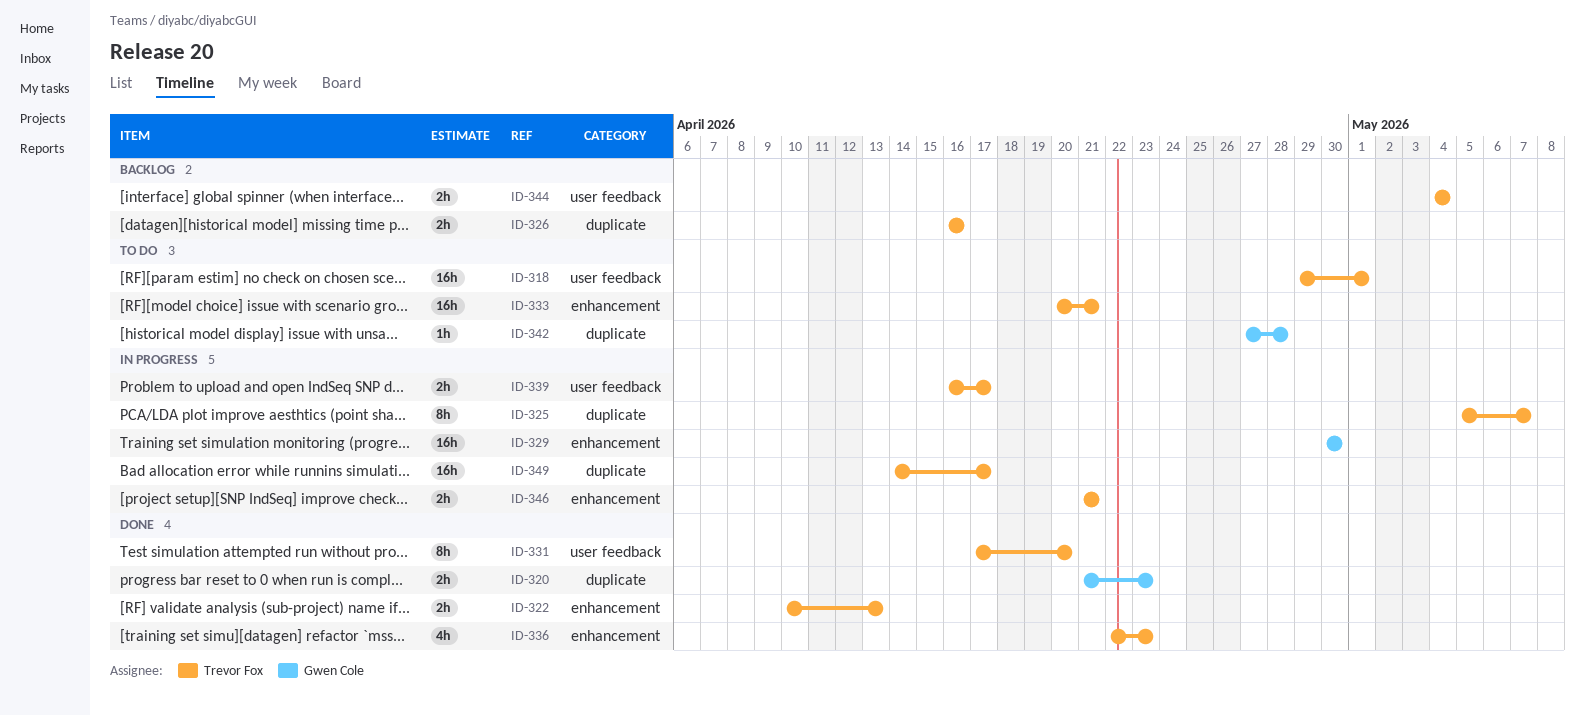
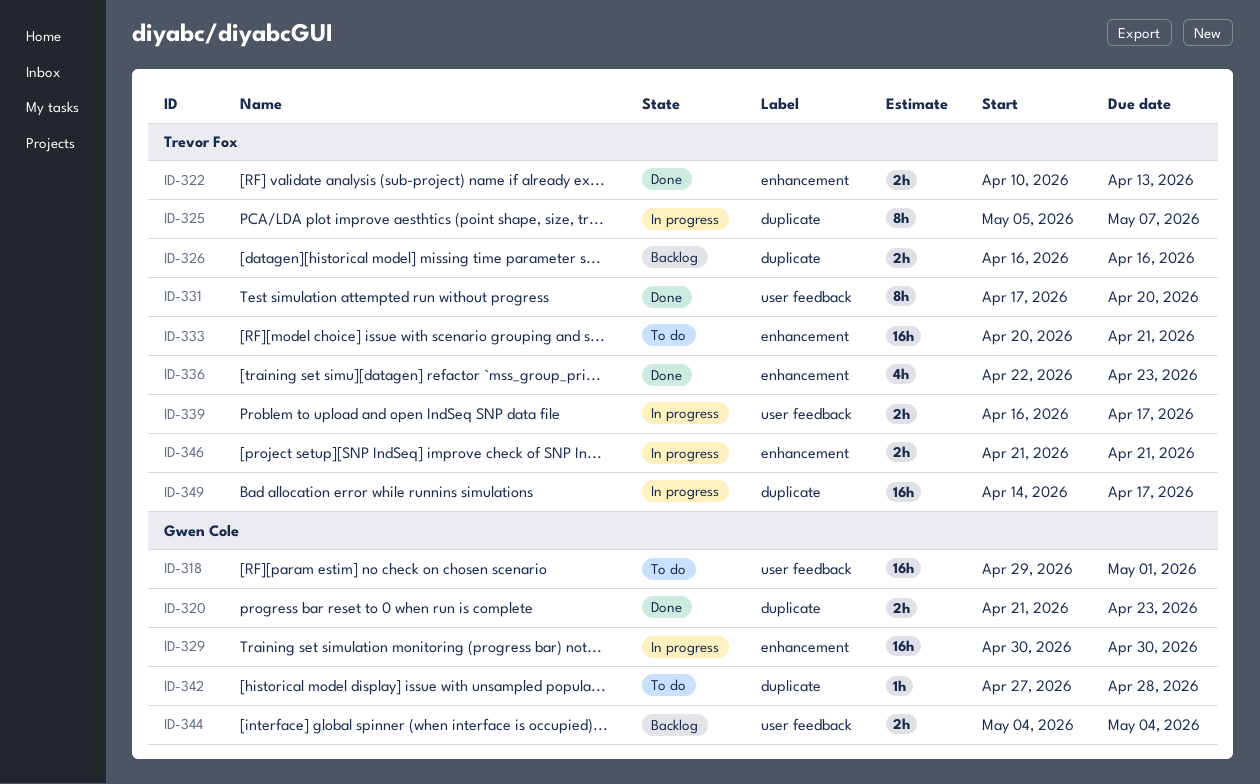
ID-318, owner: Trevor Fox -> Gwen Cole
ID-344, owner: Trevor Fox -> Gwen Cole

